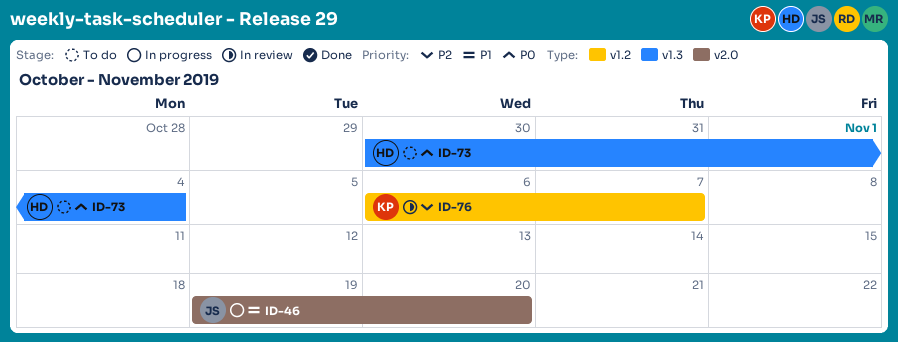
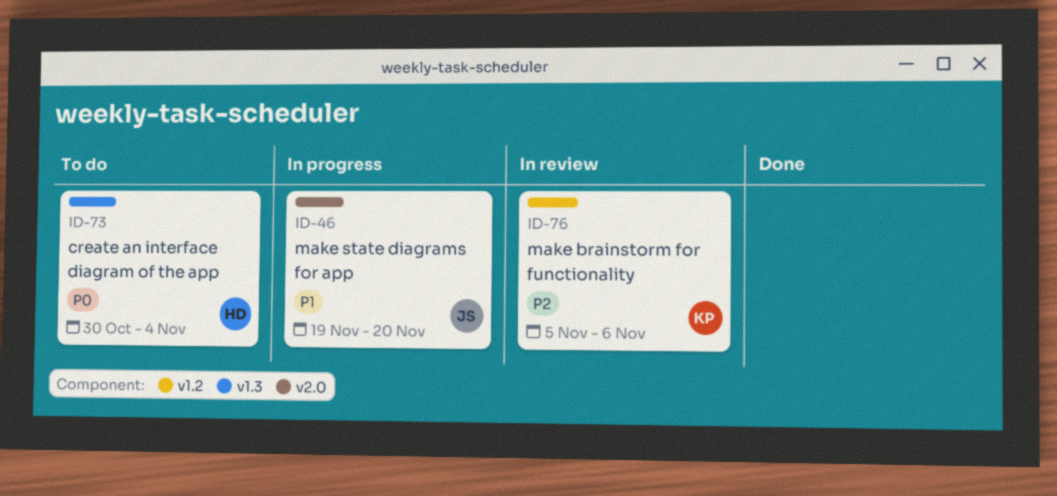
ID-76, start: Nov 6 -> Nov 5
ID-76, due: Nov 7 -> Nov 6

